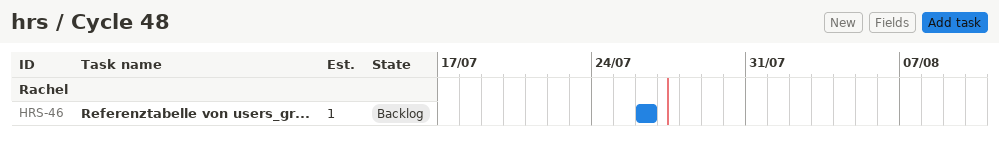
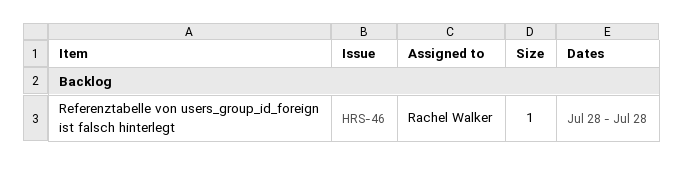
HRS-46, start: Jul 26 -> Jul 28
HRS-46, due: Jul 26 -> Jul 28

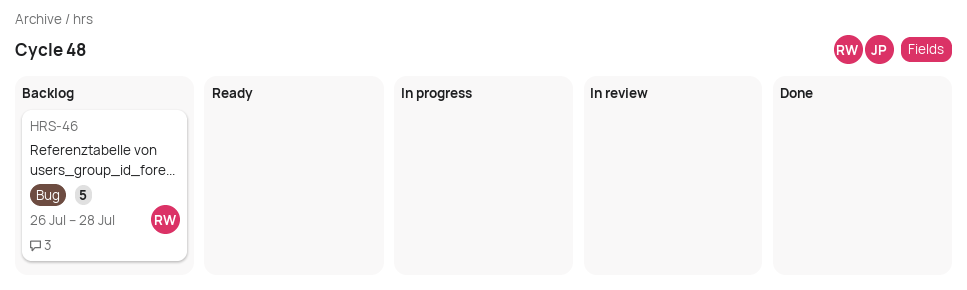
HRS-46, estimate: 1 -> 5
HRS-46, start: Jul 28 -> Jul 26

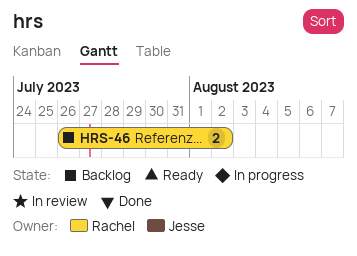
HRS-46, estimate: 5 -> 2
HRS-46, due: Jul 28 -> Aug 2

